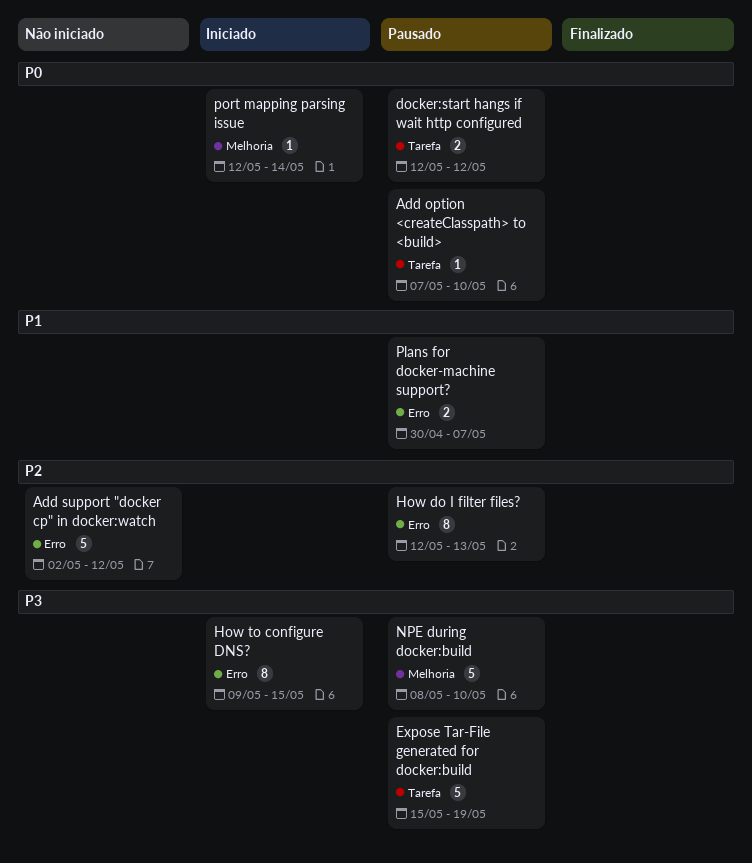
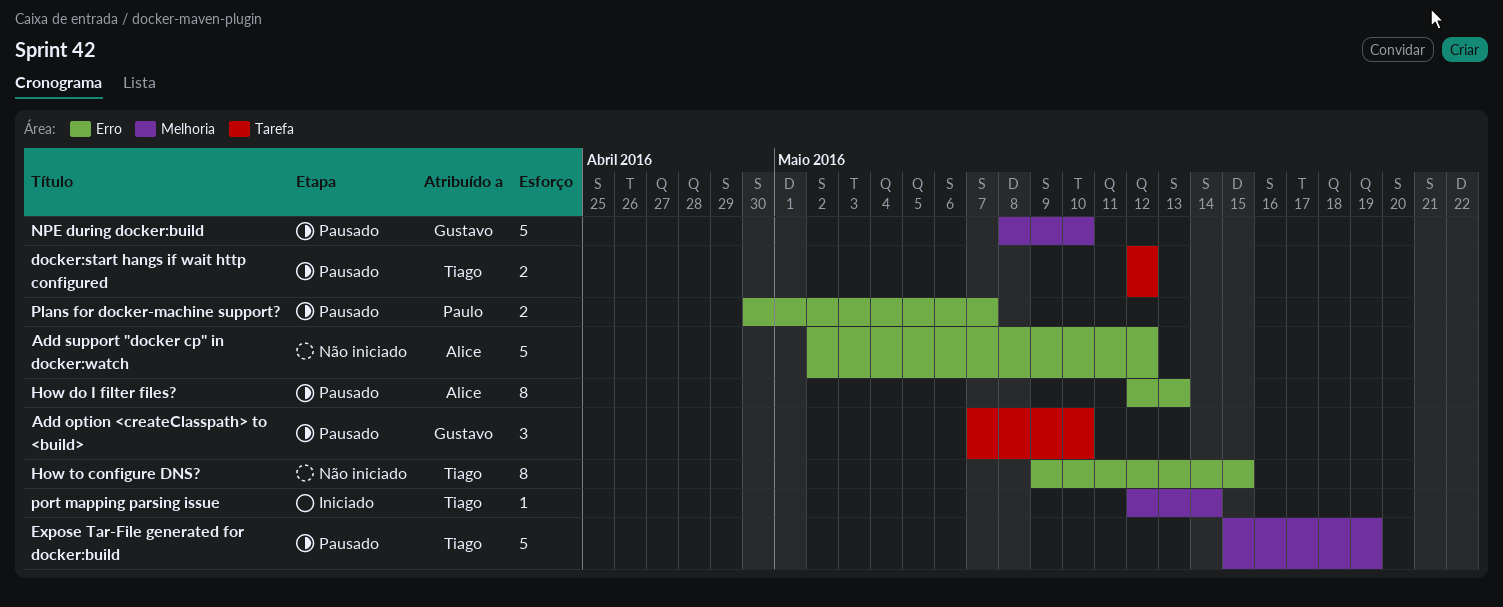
Add option <createClasspath> to <build>, estimate: 1 -> 3
Expose Tar-File generated for docker:build, label: Tarefa -> Melhoria
How to configure DNS?, status: Iniciado -> Não iniciado

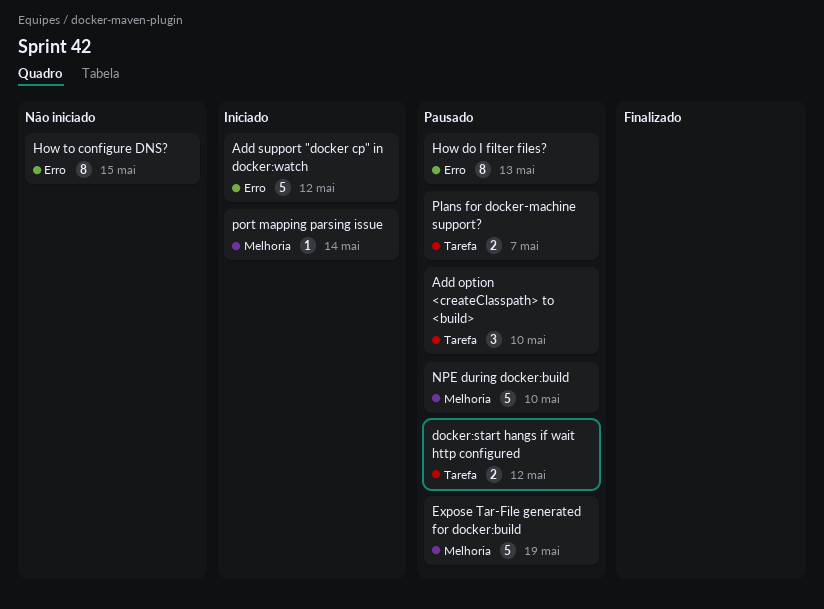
Add support "docker cp" in docker:watch, status: Não iniciado -> Iniciado
Plans for docker-machine support?, label: Erro -> Tarefa

